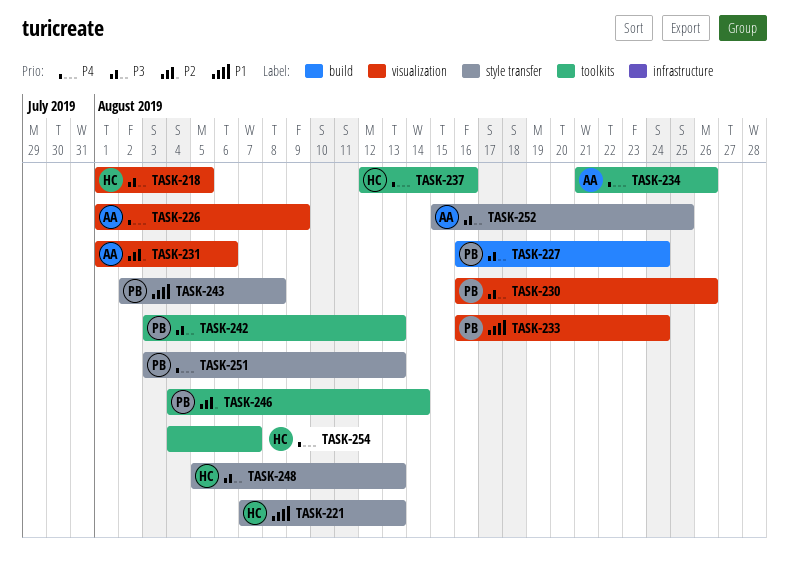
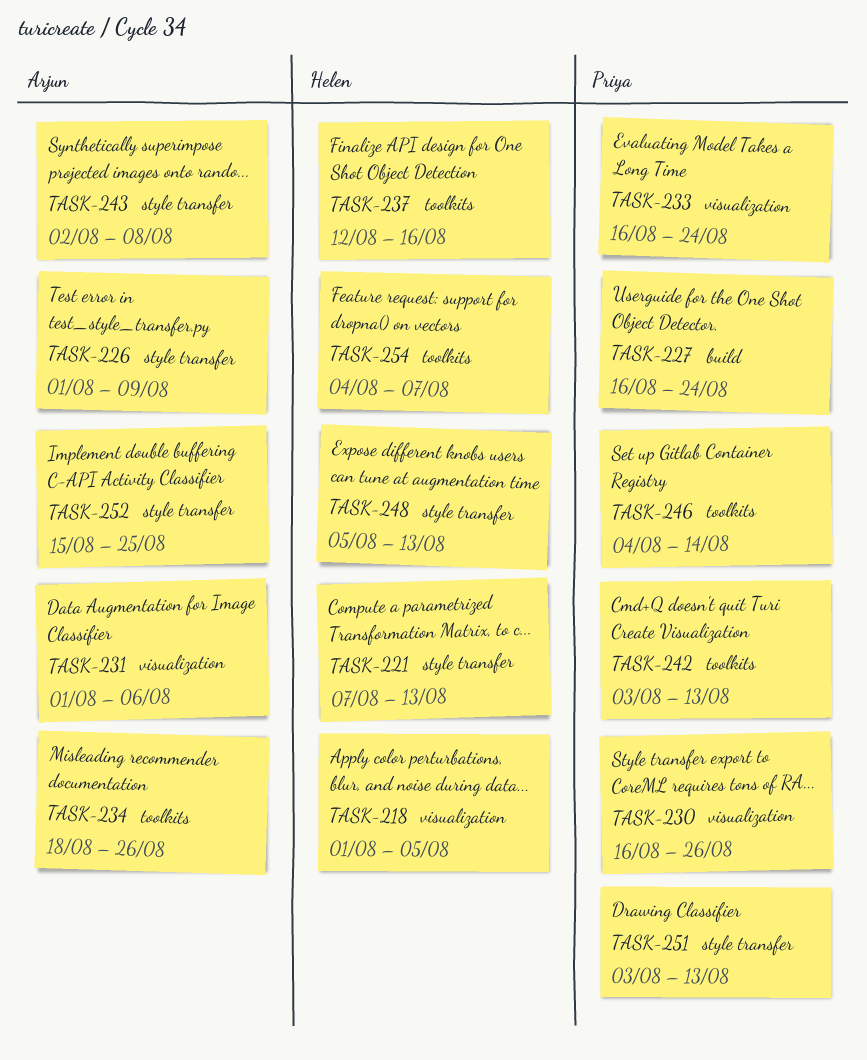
TASK-226, label: visualization -> style transfer
TASK-234, start: Aug 21 -> Aug 18
TASK-243, owner: Priya -> Arjun

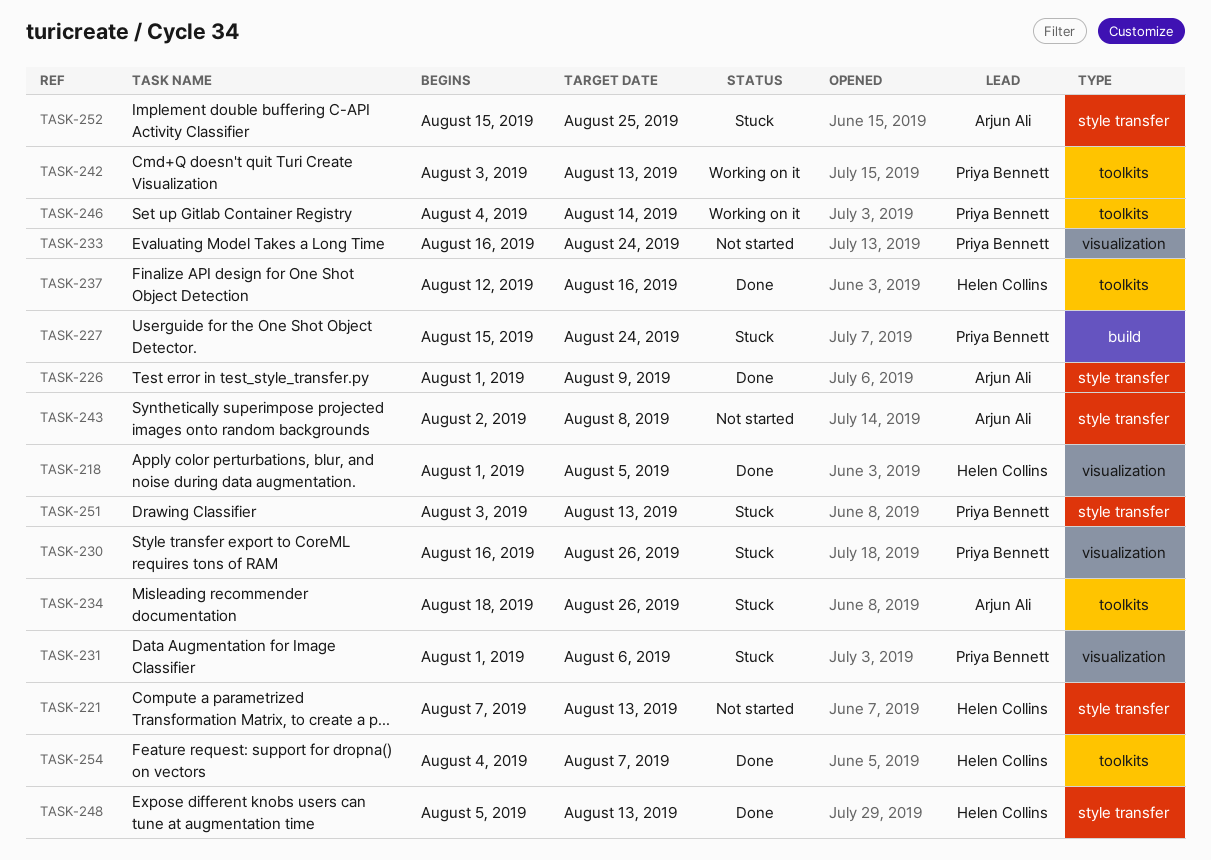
TASK-227, start: Aug 16 -> Aug 15
TASK-231, owner: Arjun Ali -> Priya Bennett

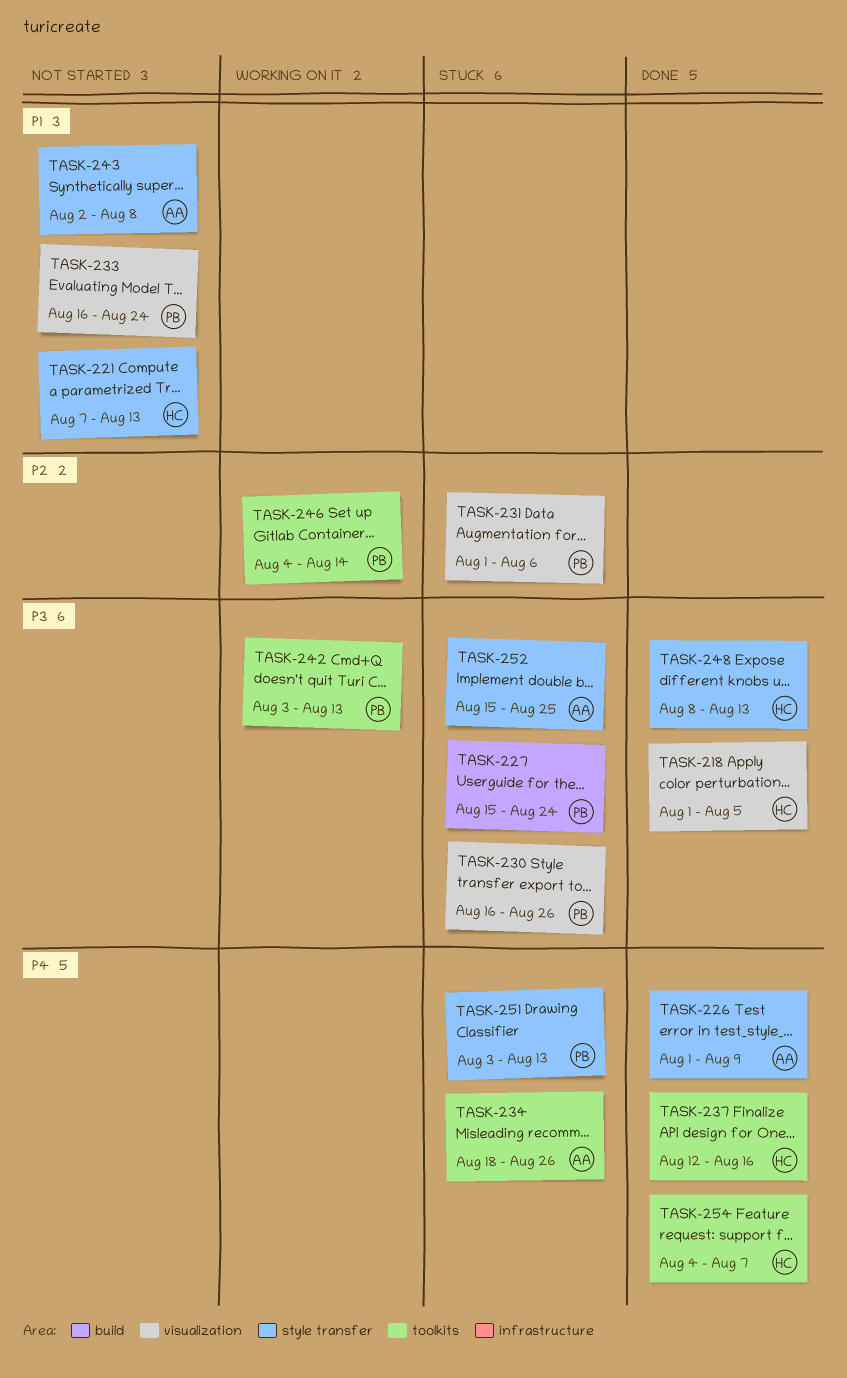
TASK-248, start: Aug 5 -> Aug 8

